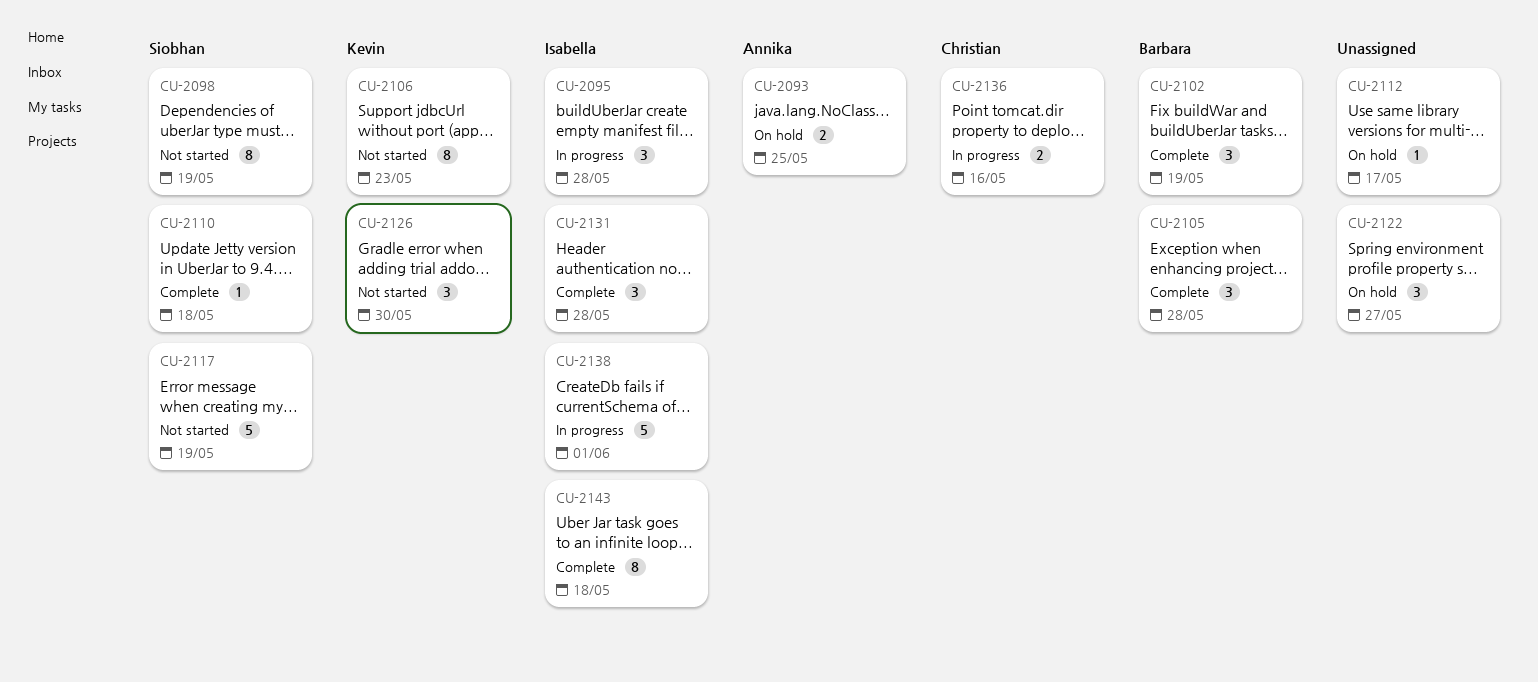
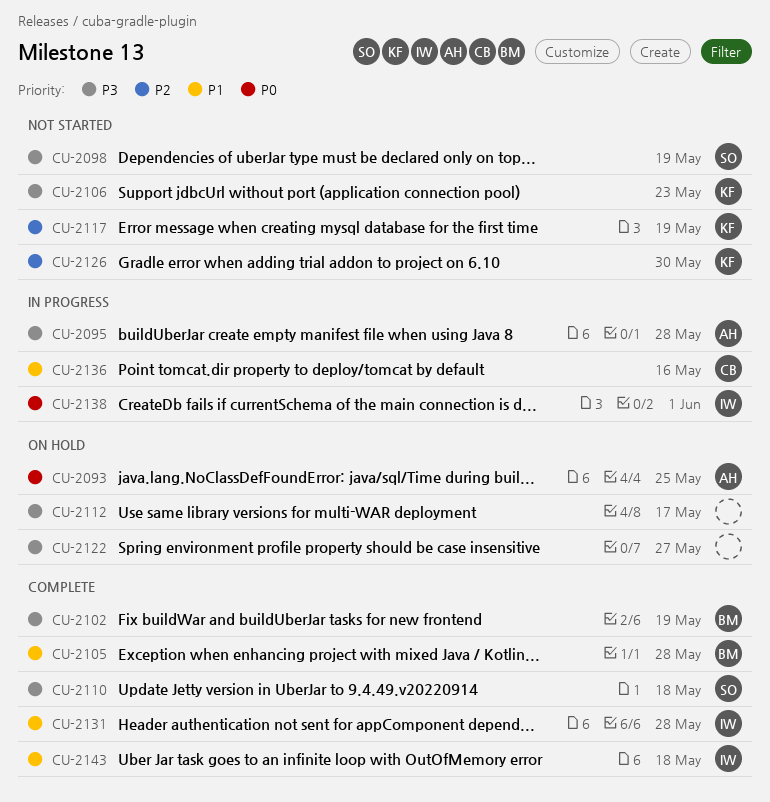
CU-2095, owner: Isabella -> Annika
CU-2117, owner: Siobhan -> Kevin

